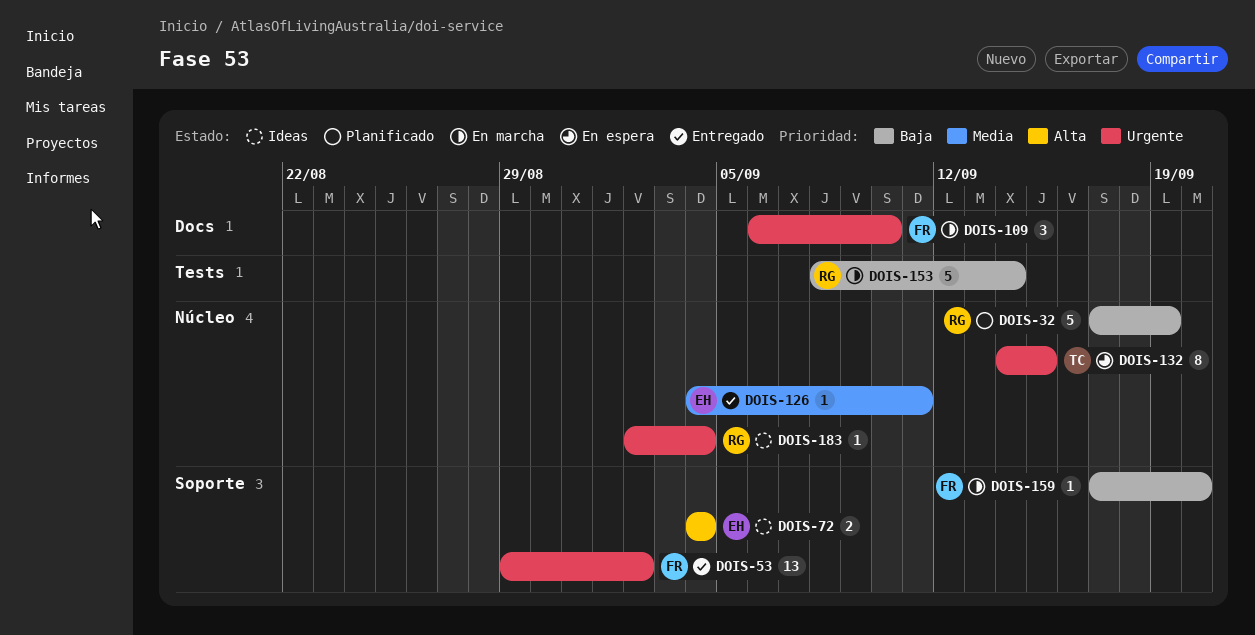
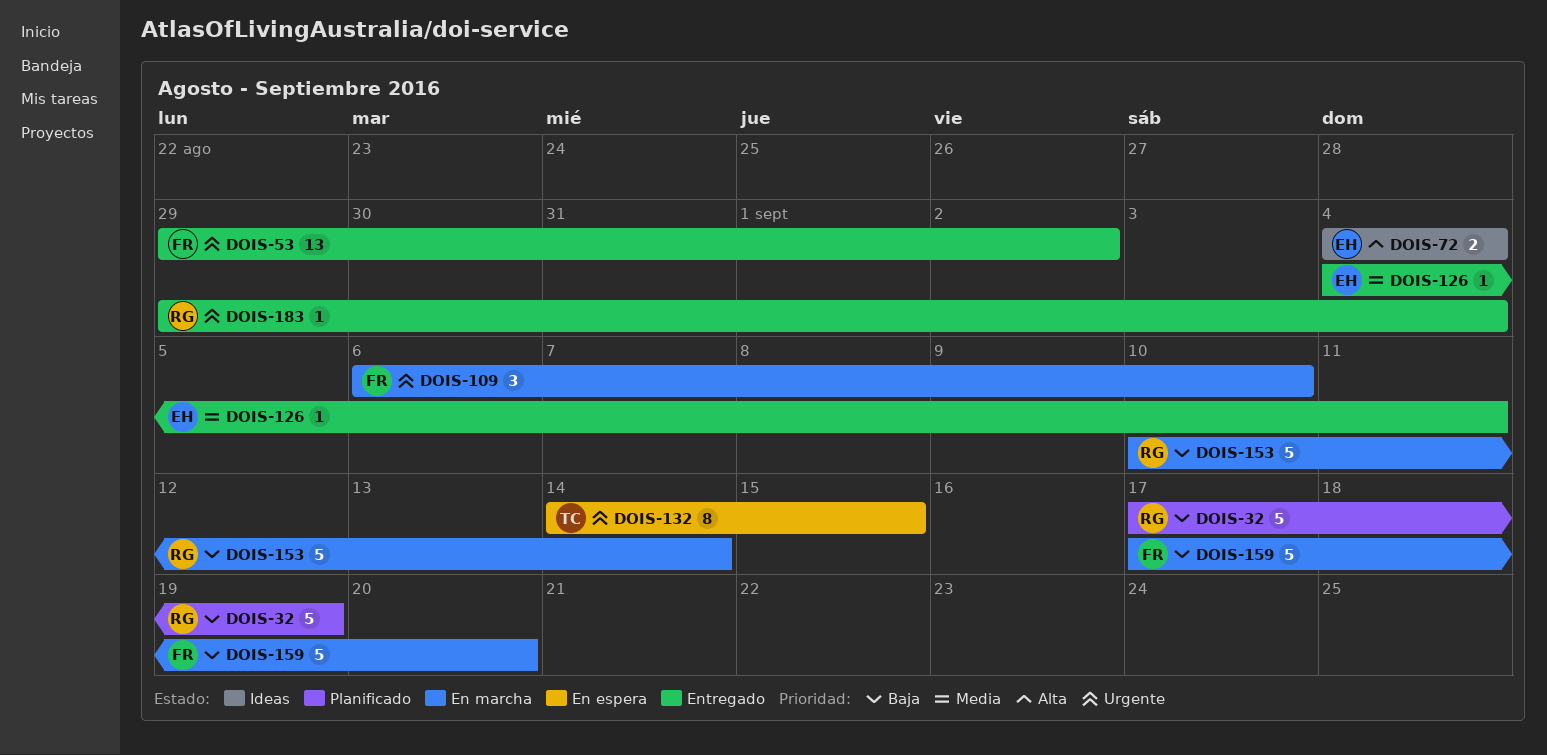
DOIS-153, start: Sep 8 -> Sep 10
DOIS-159, estimate: 1 -> 5
DOIS-183, status: Ideas -> Entregado
DOIS-183, start: Sep 2 -> Aug 29

